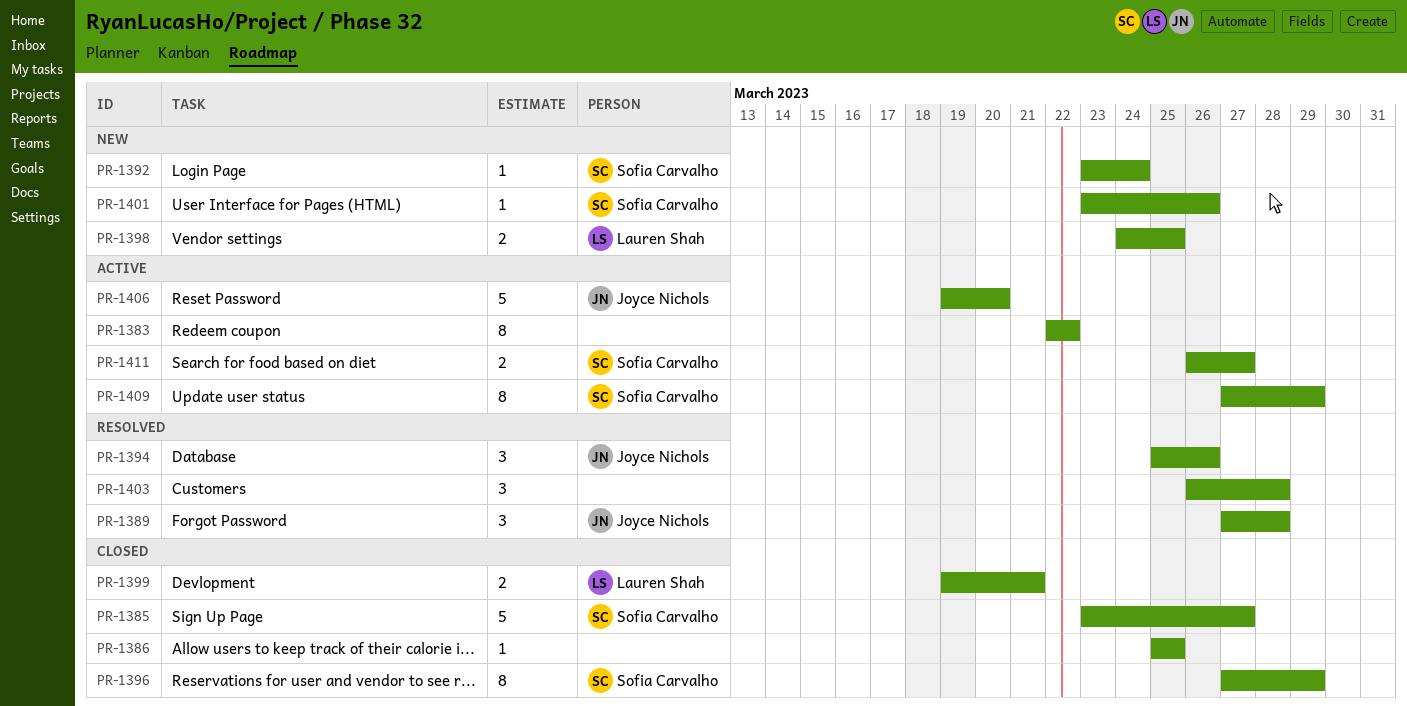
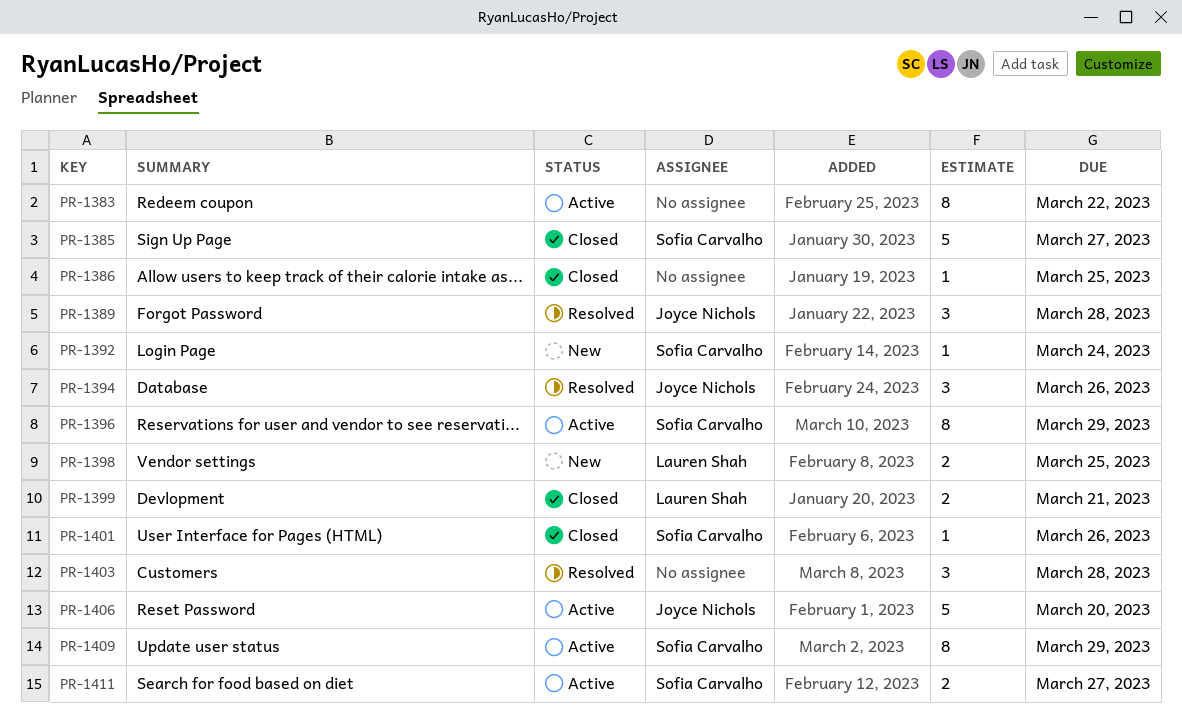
PR-1396, status: Closed -> Active
PR-1401, status: New -> Closed

